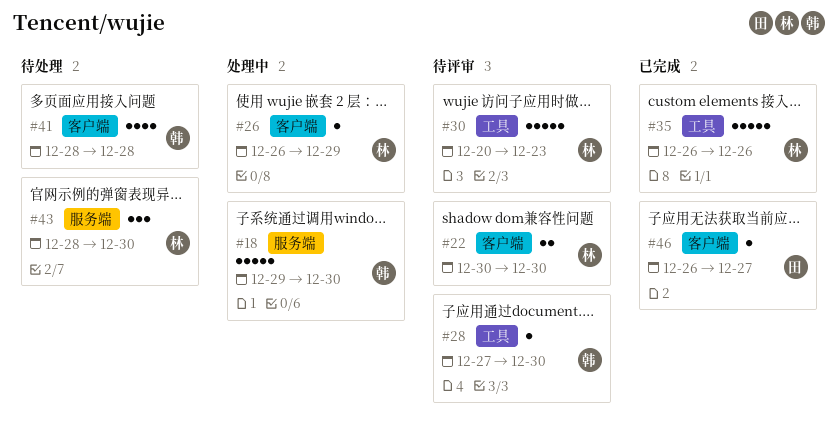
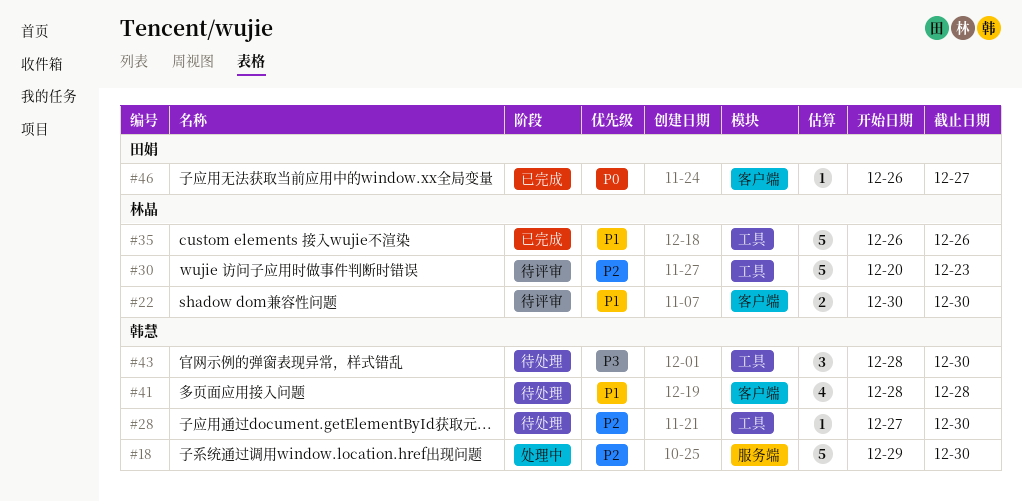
#26: present -> none
#28, status: 待评审 -> 待处理
#43, owner: 林晶 -> 韩慧
#43, label: 服务端 -> 工具

